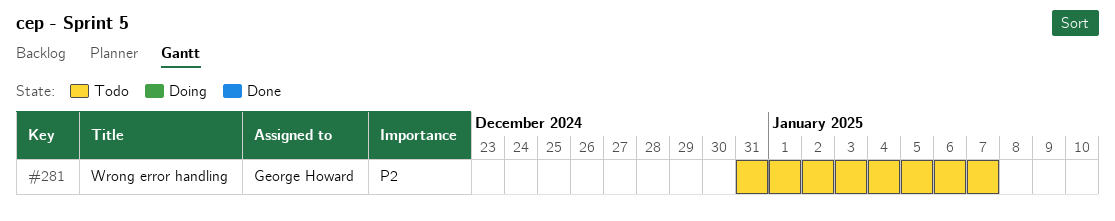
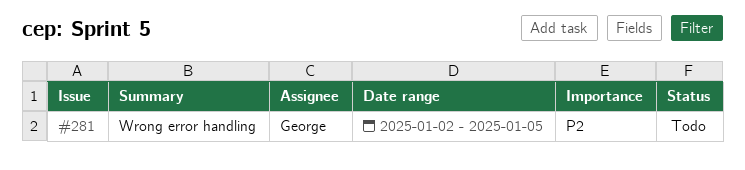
#281, start: Dec 31 -> Jan 2
#281, due: Jan 7 -> Jan 5

